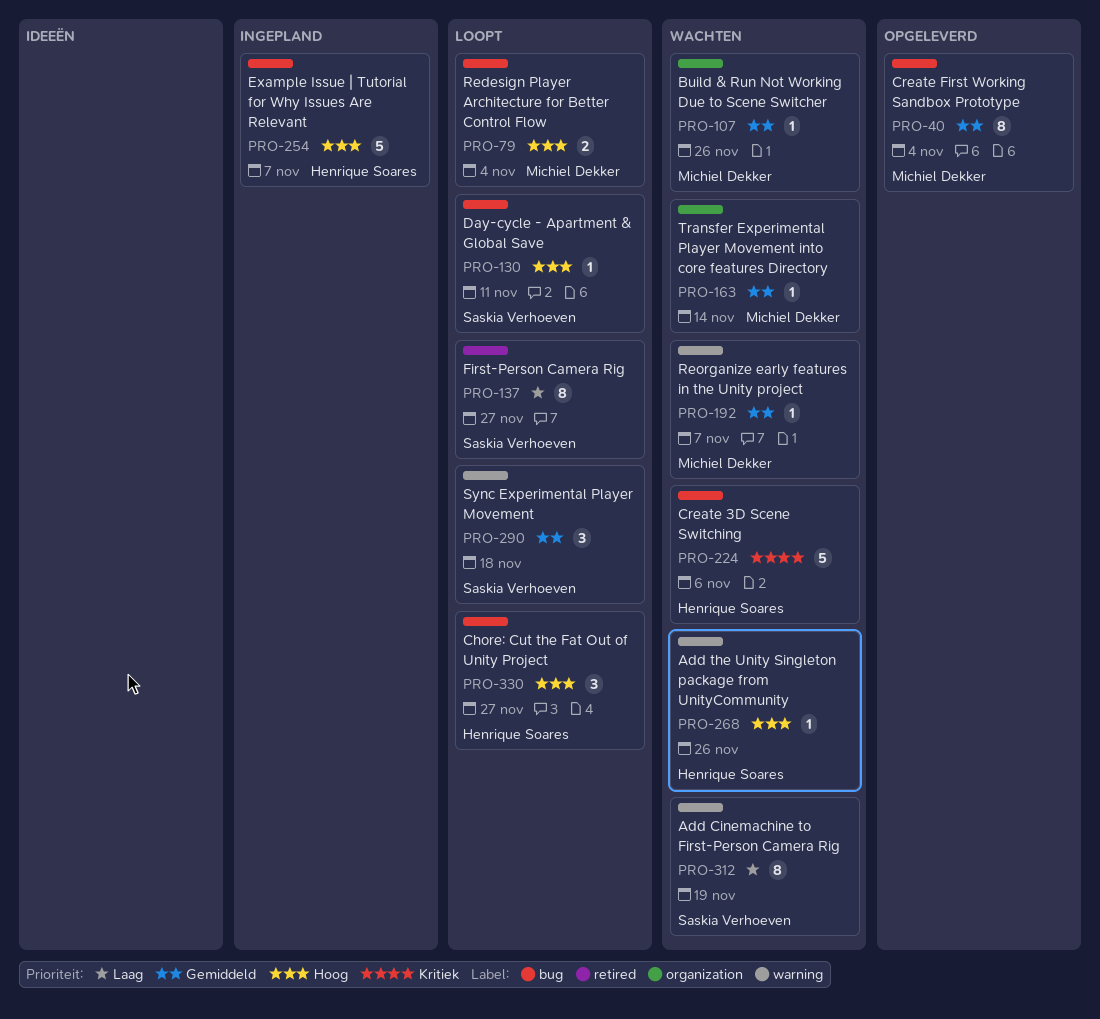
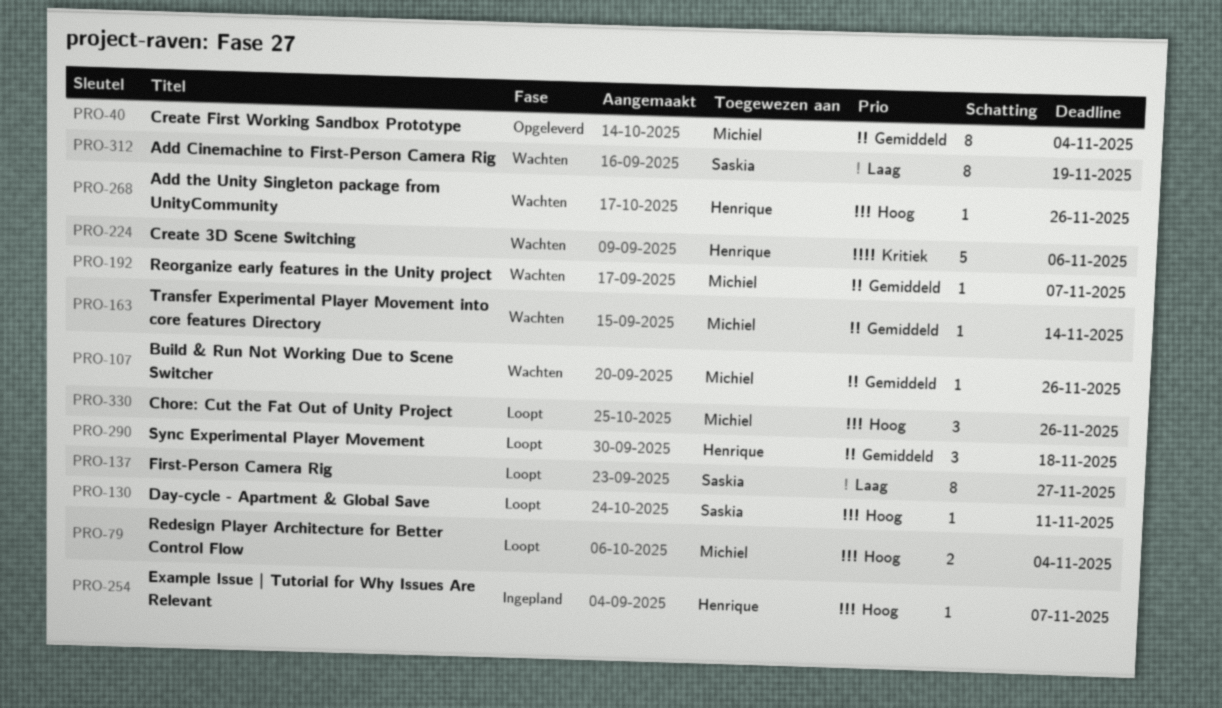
PRO-254, estimate: 5 -> 1
PRO-290, owner: Saskia Verhoeven -> Henrique Soares
PRO-330, owner: Henrique Soares -> Michiel Dekker
PRO-330, due: Nov 27 -> Nov 26

